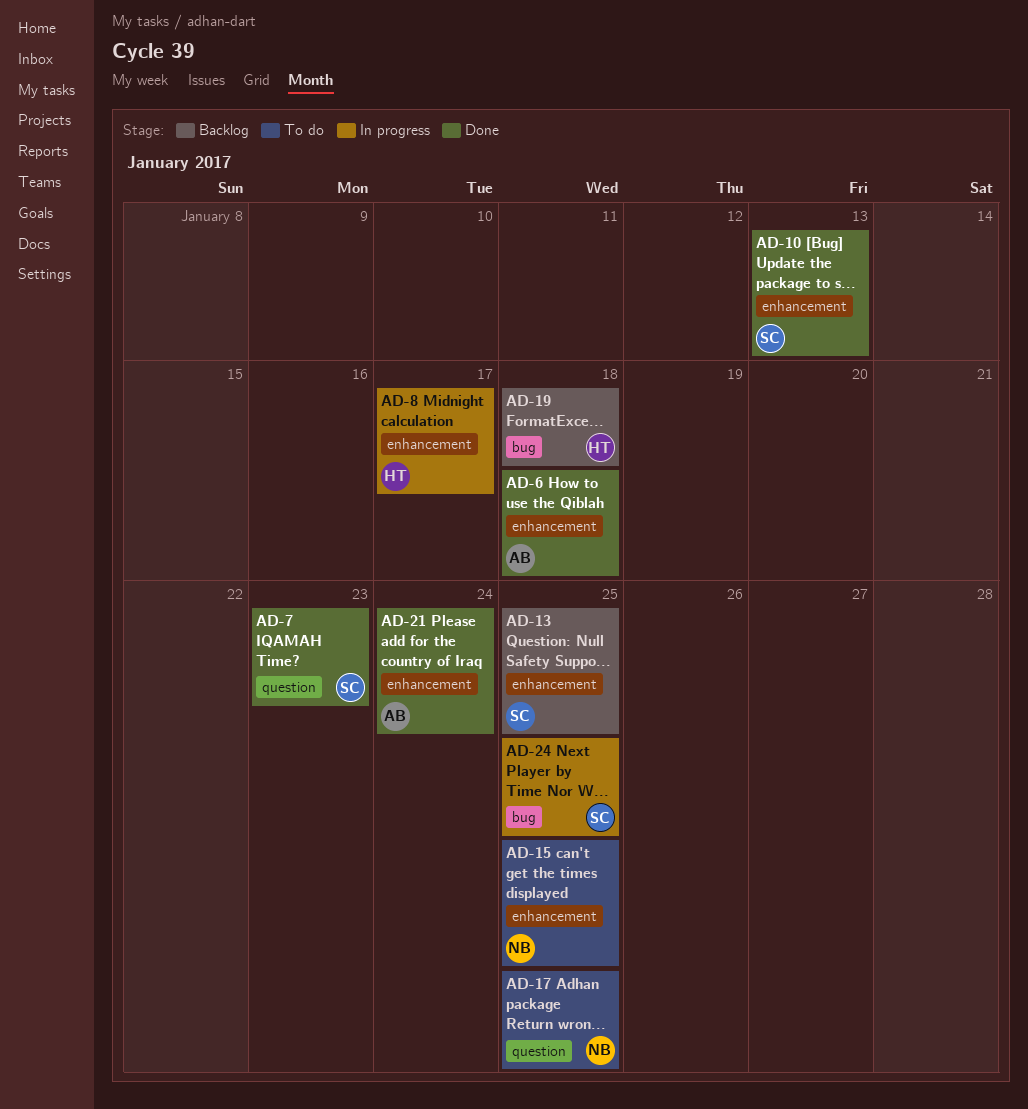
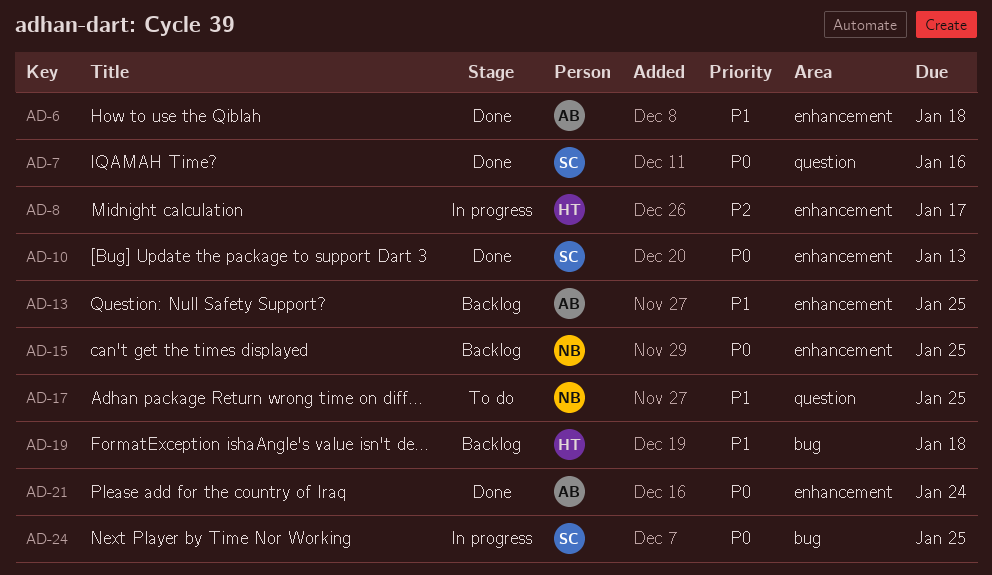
AD-7, due: Jan 23 -> Jan 16
AD-13, owner: SC -> AB
AD-15, status: To do -> Backlog

